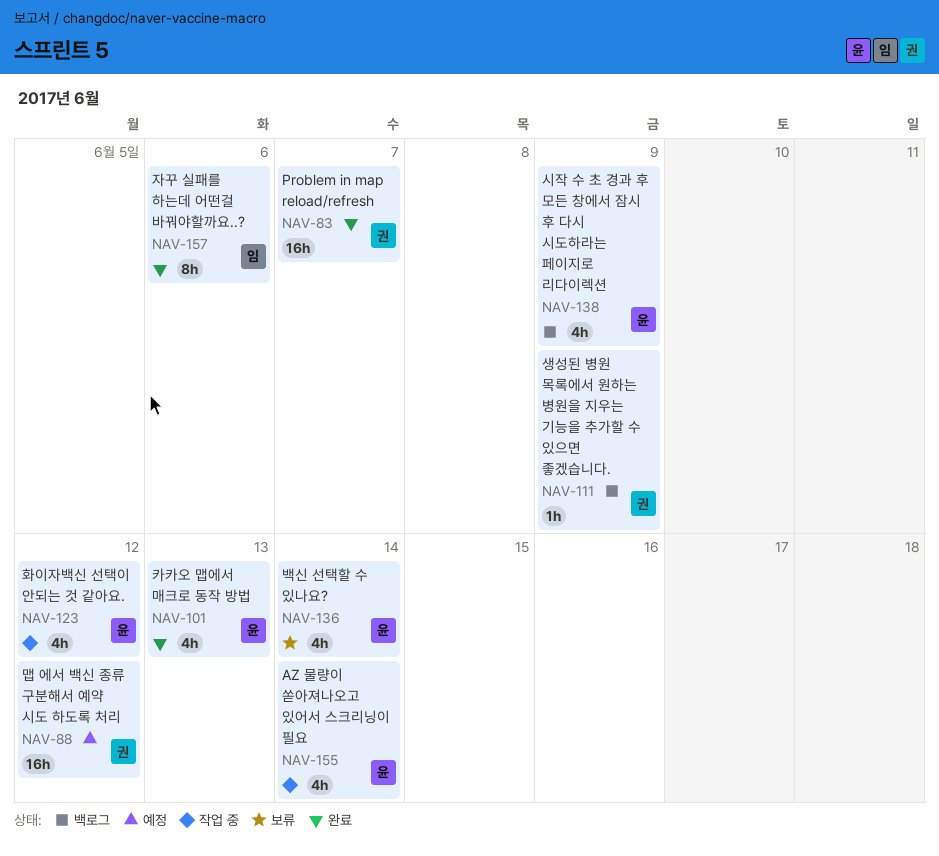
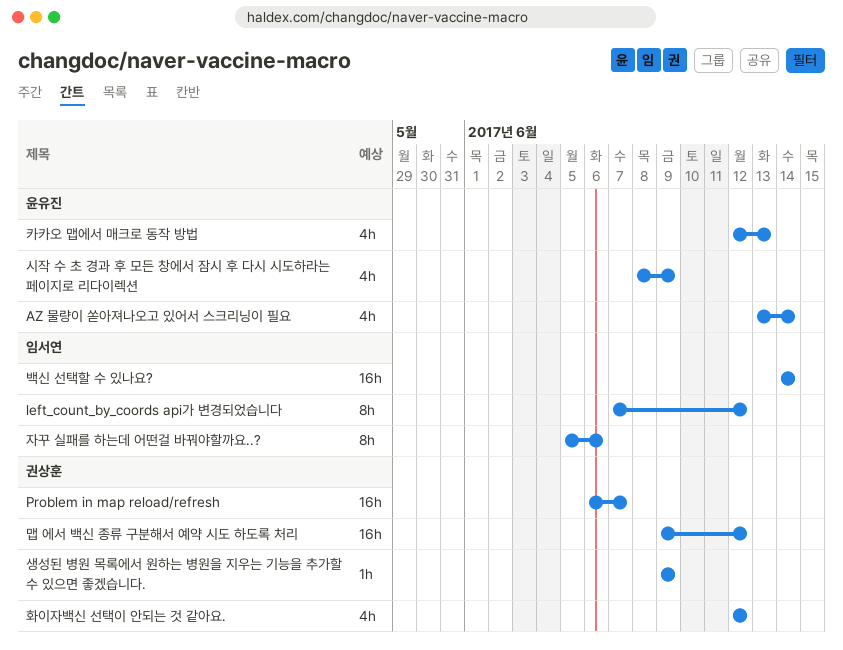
left_count_by_coords api가 변경되었습니다: none -> present
백신 선택할 수 있나요?, owner: 윤유진 -> 임서연
백신 선택할 수 있나요?, estimate: 4h -> 16h
화이자백신 선택이 안되는 것 같아요., owner: 윤유진 -> 권상훈

